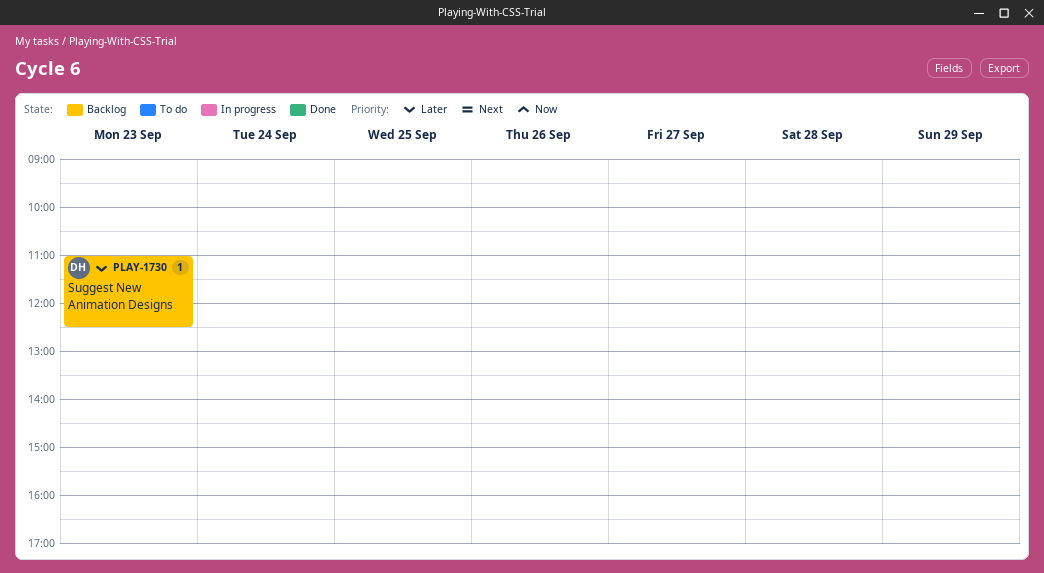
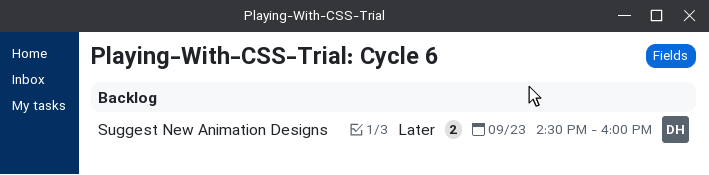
Suggest New Animation Designs, estimate: 1 -> 2
Suggest New Animation Designs, begins: 11:00 -> 14:30
Suggest New Animation Designs, ends: 12:30 -> 16:00

